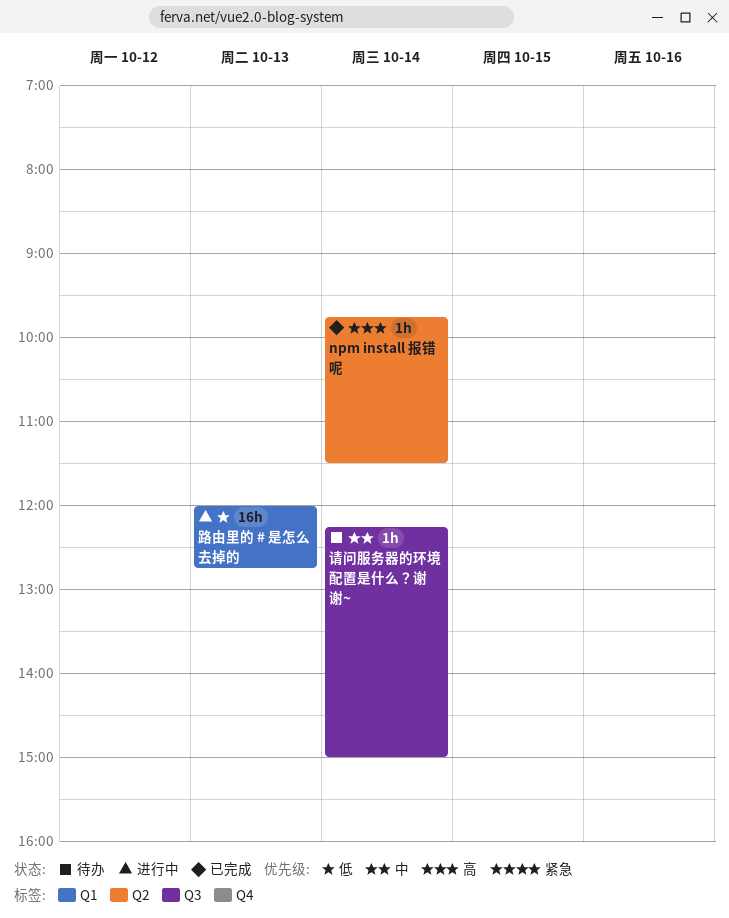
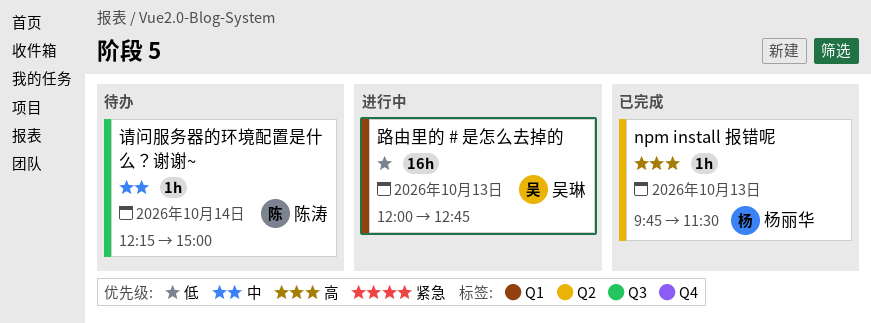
npm install 报错呢, day: Oct 14 -> Oct 13

